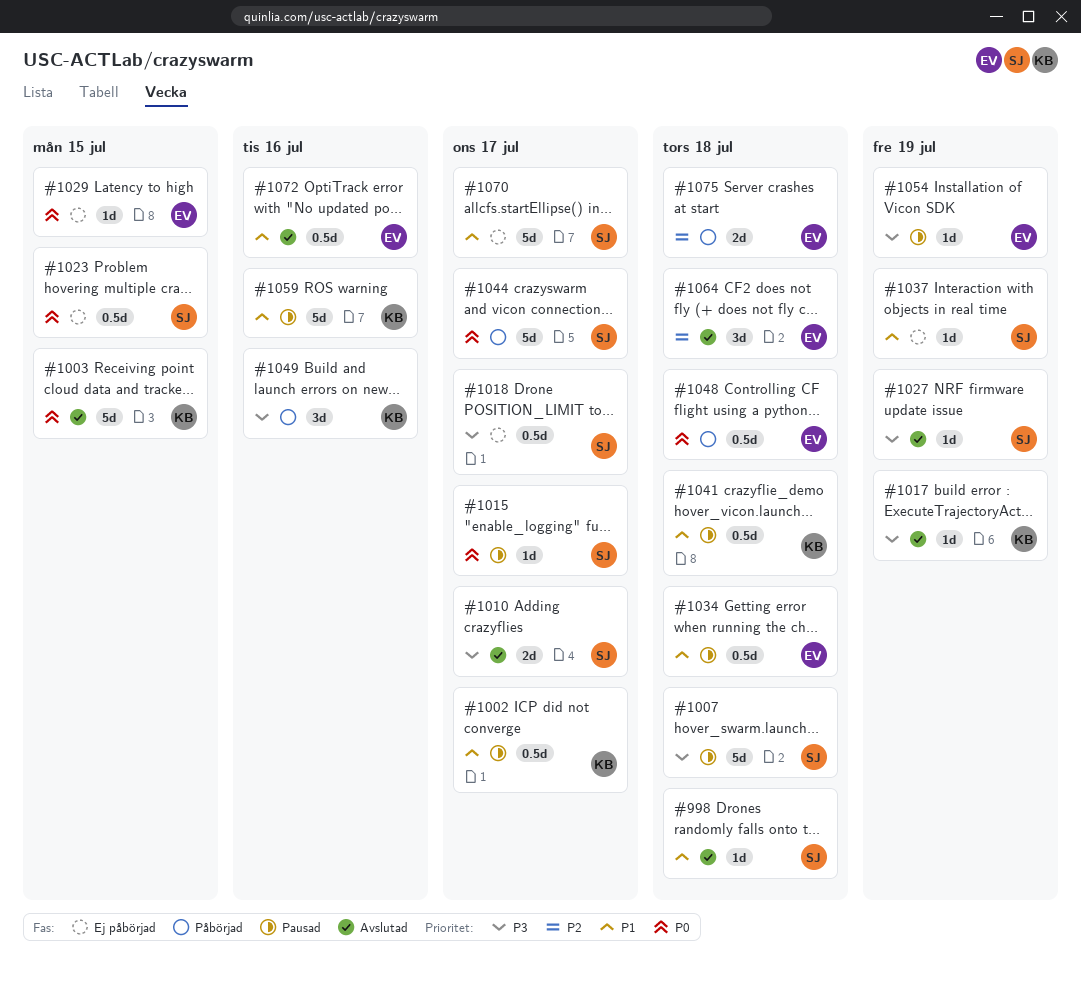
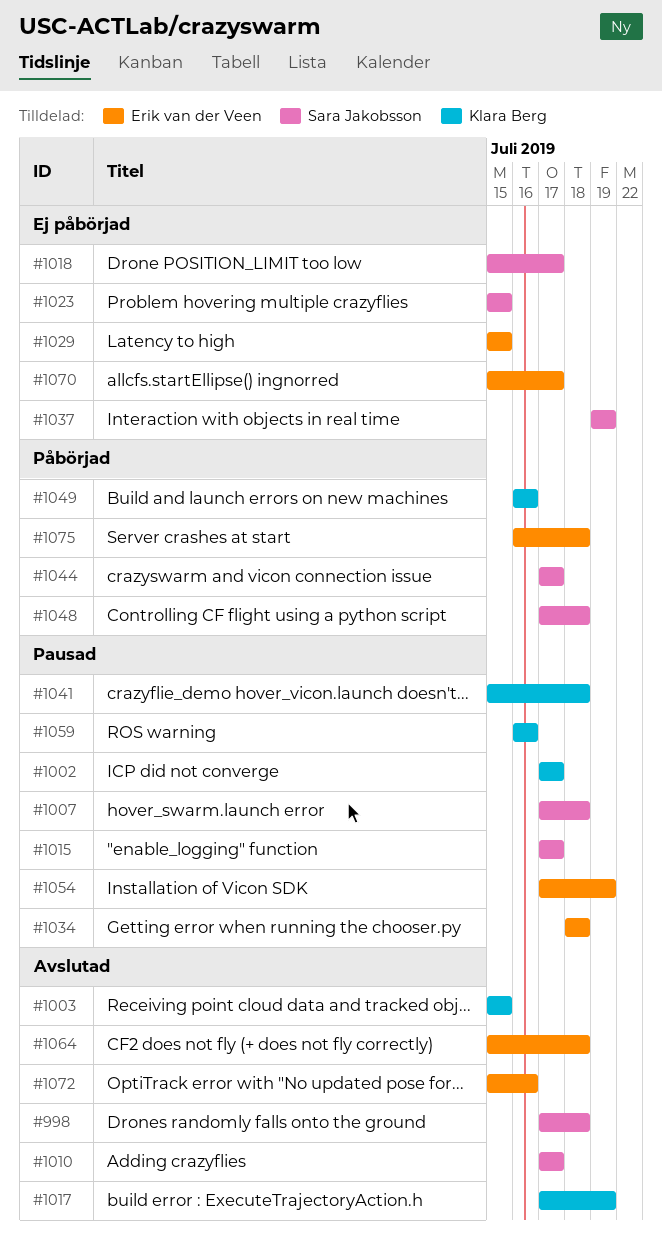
#1027: present -> none
#1048, owner: Erik van der Veen -> Sara Jakobsson
#1070, owner: Sara Jakobsson -> Erik van der Veen

